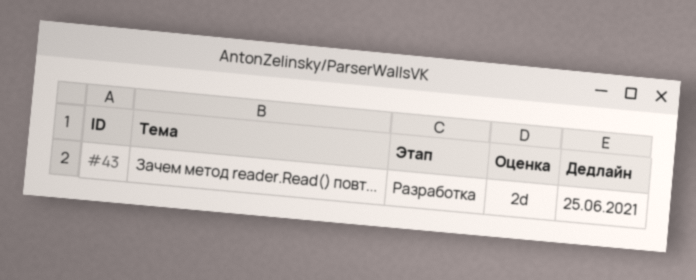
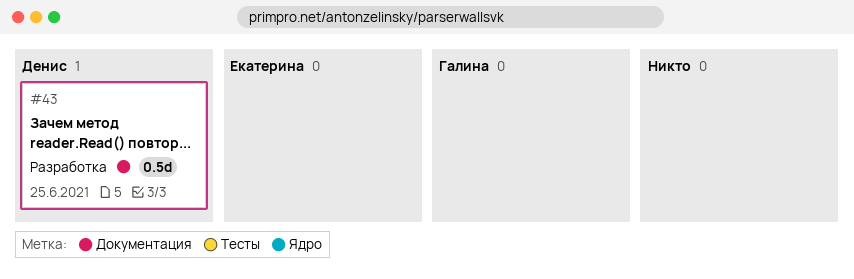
#43, estimate: 2d -> 0.5d

